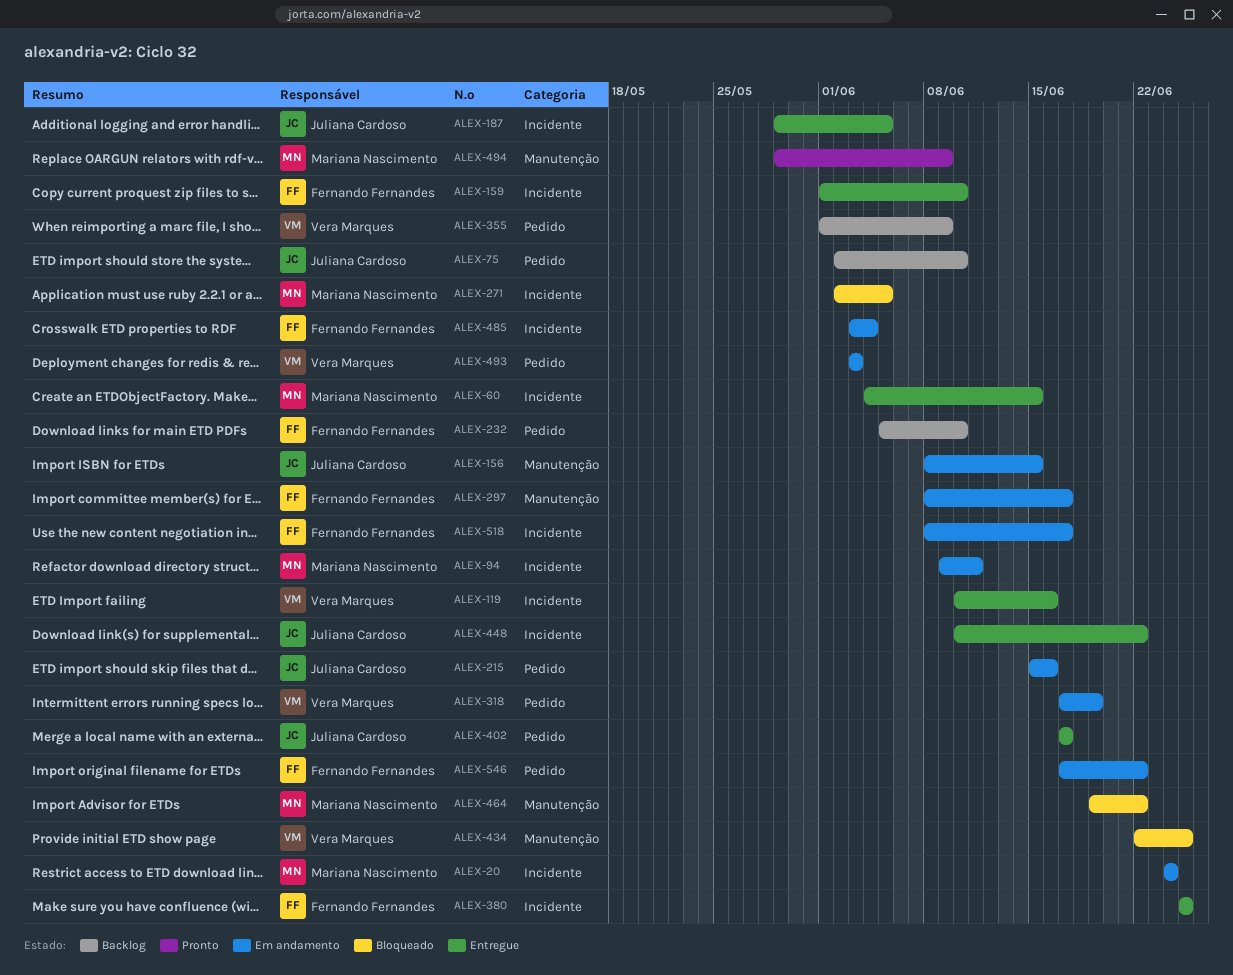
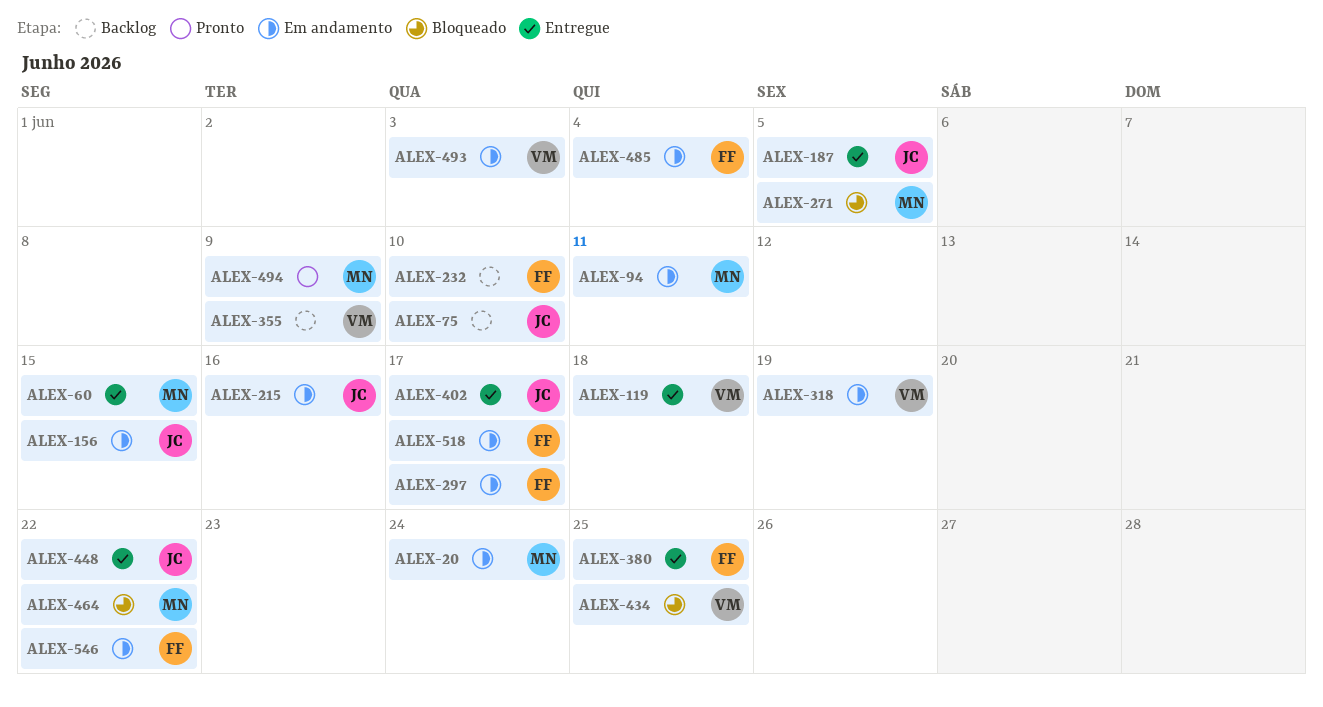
ALEX-119, due: Jun 16 -> Jun 18
ALEX-159: present -> none

